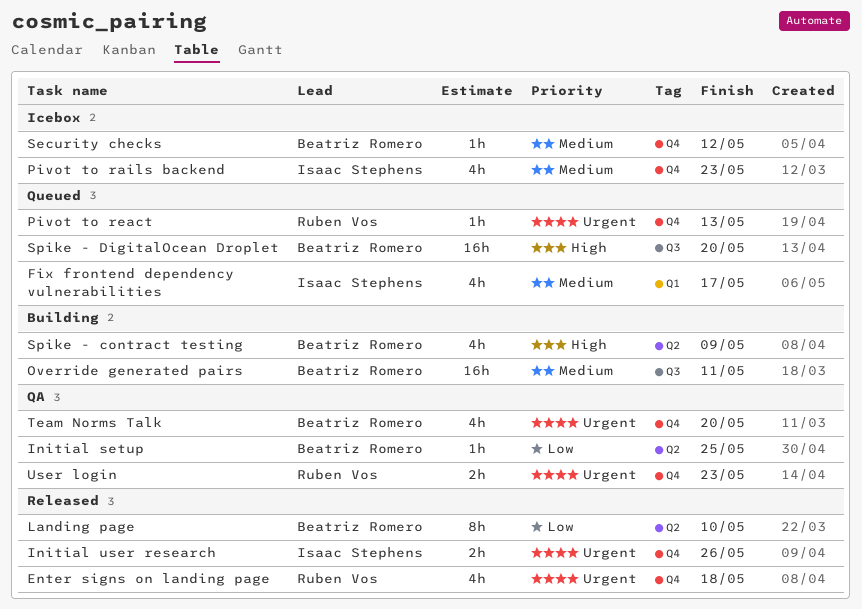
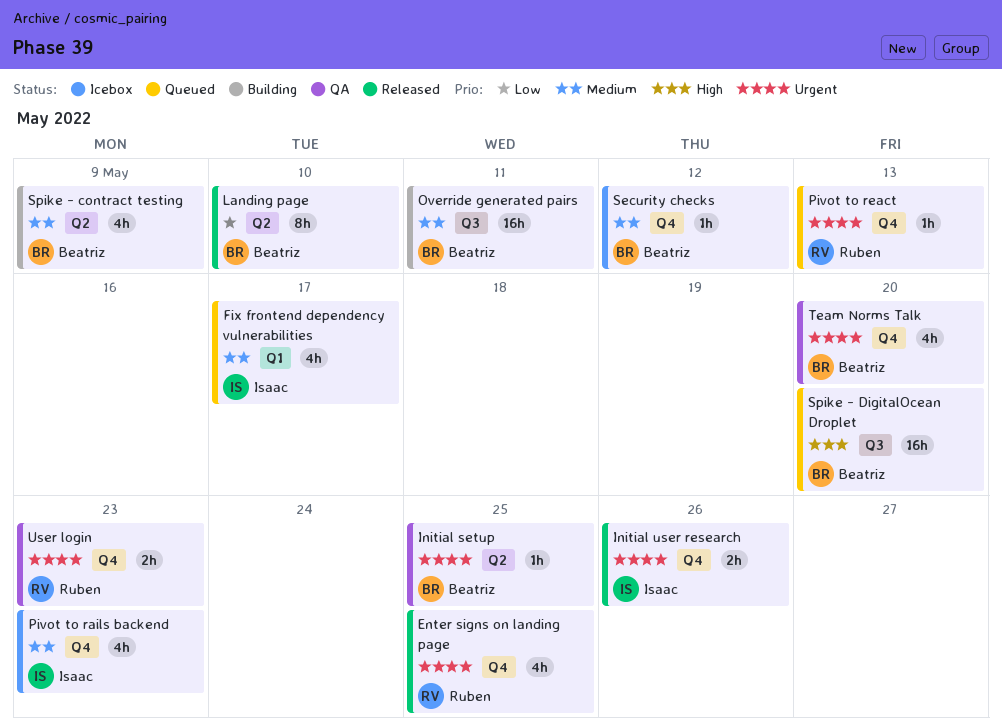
Enter signs on landing page, due: May 18 -> May 25
Initial setup, priority: Low -> Urgent
Spike - contract testing, priority: High -> Medium

